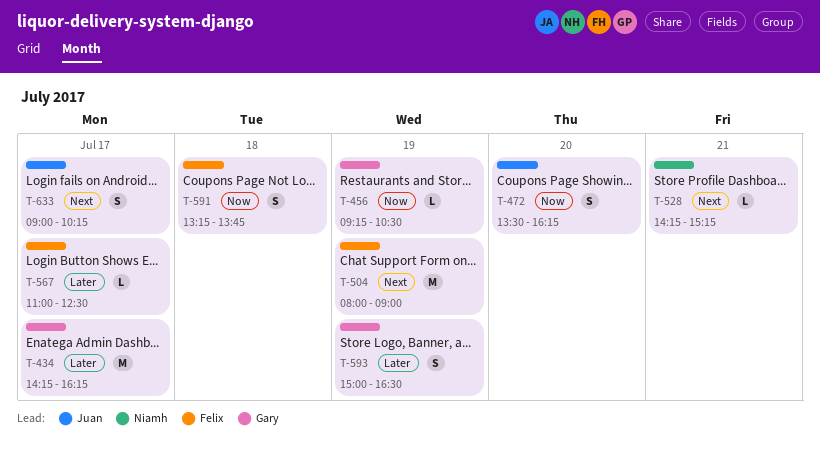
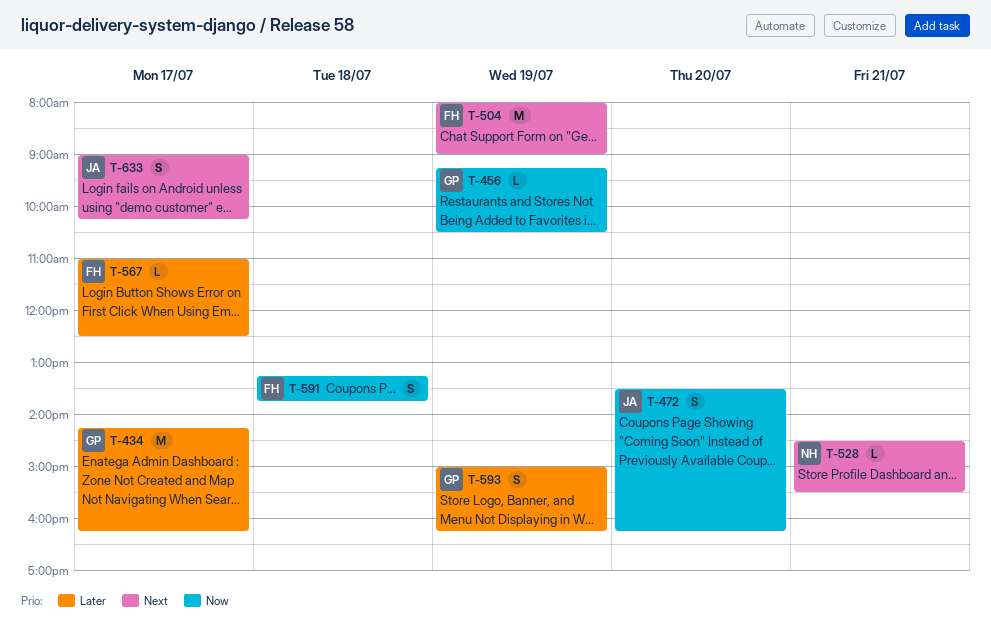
T-528, begins: 14:15 -> 14:30
T-528, ends: 15:15 -> 15:30
T-593, ends: 16:30 -> 16:15

